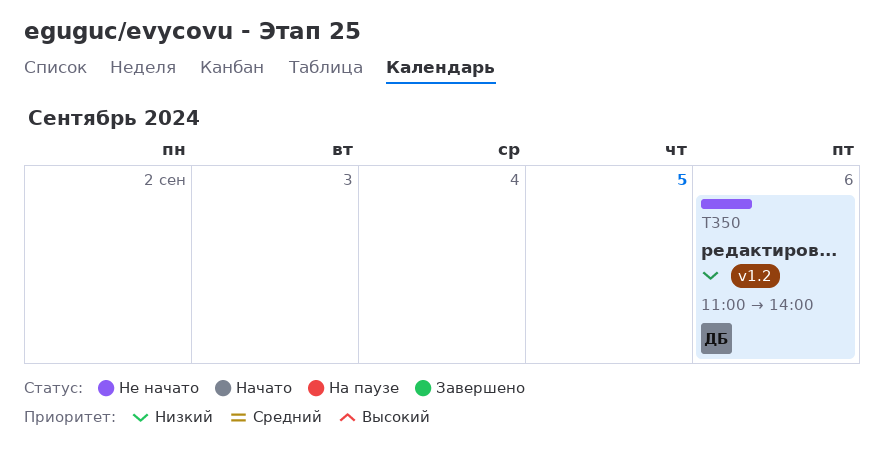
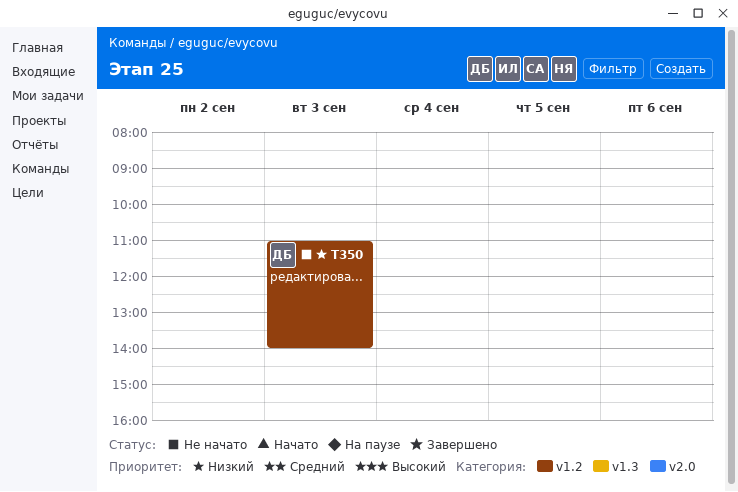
T350, day: Sep 6 -> Sep 3

